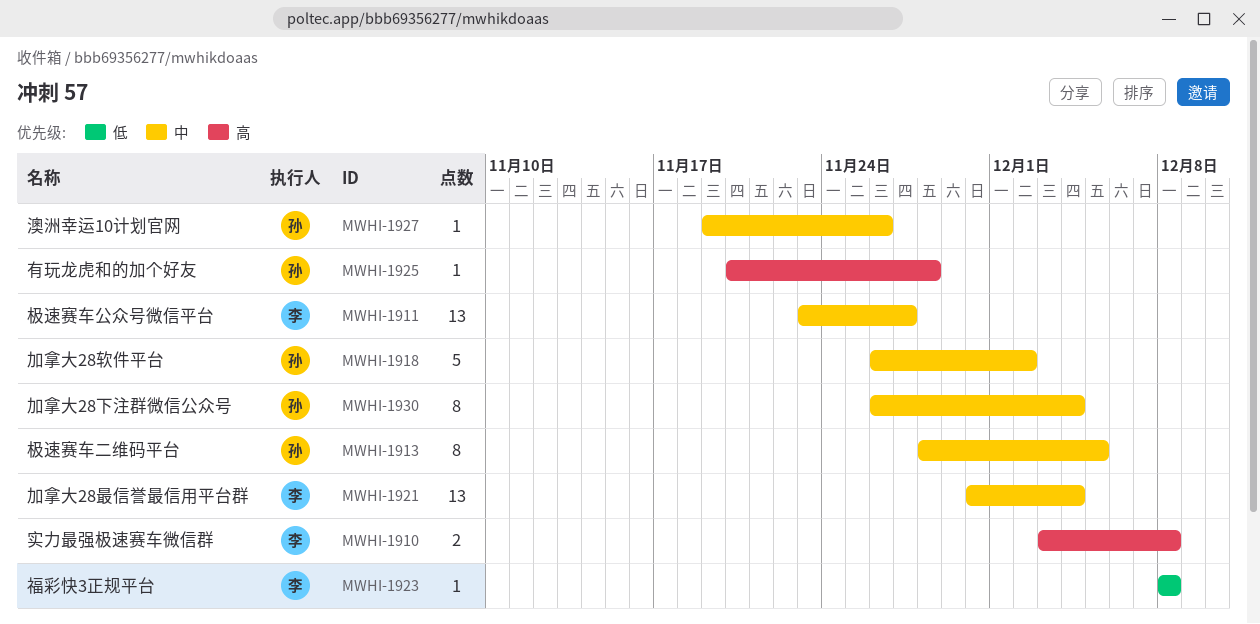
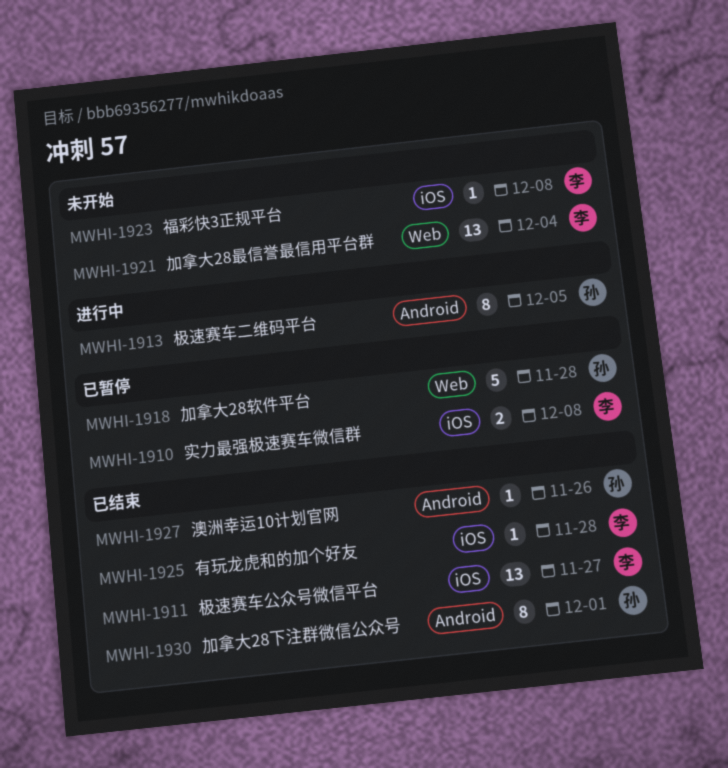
MWHI-1918, due: Dec 2 -> Nov 28
MWHI-1925, owner: 孙 -> 李
MWHI-1930, due: Dec 4 -> Dec 1

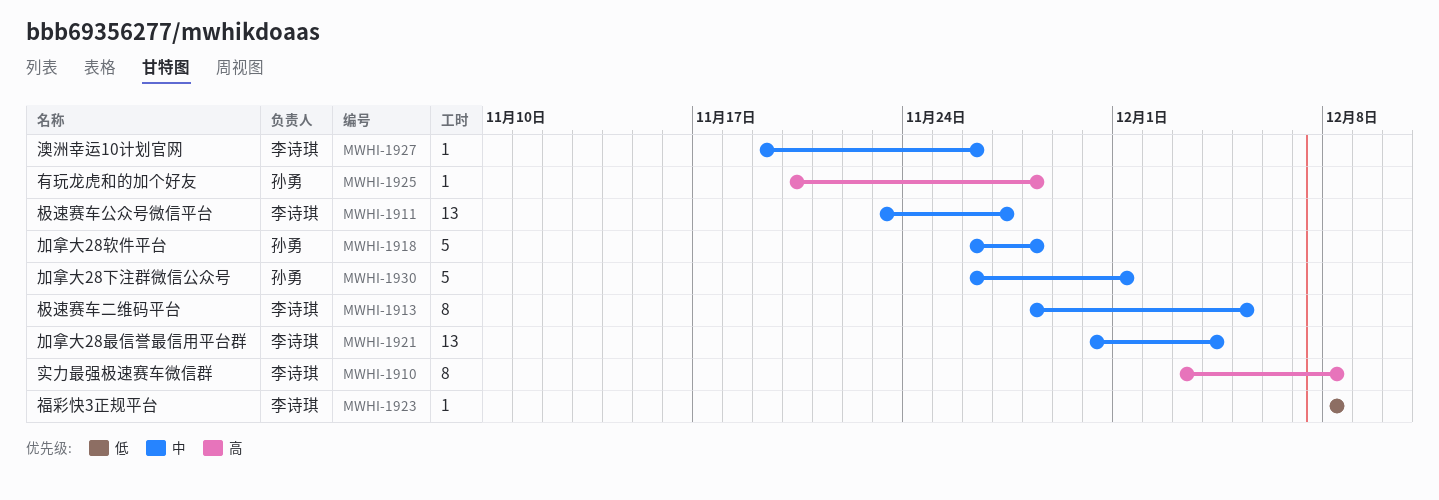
MWHI-1910, estimate: 2 -> 8
MWHI-1913, owner: 孙勇 -> 李诗琪
MWHI-1925, owner: 李诗琪 -> 孙勇
MWHI-1927, owner: 孙勇 -> 李诗琪
MWHI-1930, estimate: 8 -> 5

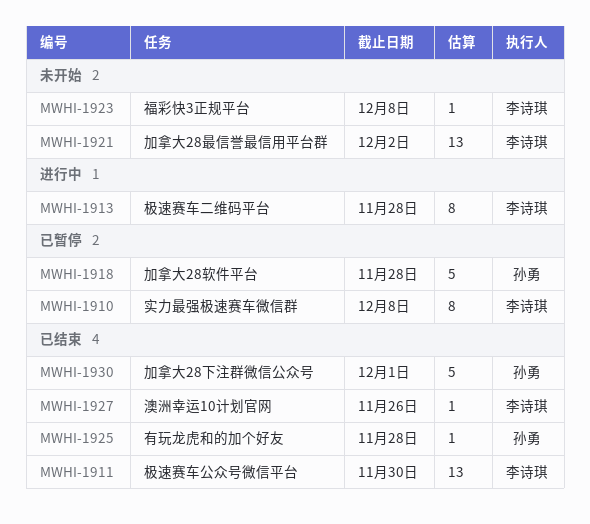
MWHI-1911, due: Nov 27 -> Nov 30
MWHI-1913, due: Dec 5 -> Nov 28
MWHI-1921, due: Dec 4 -> Dec 2

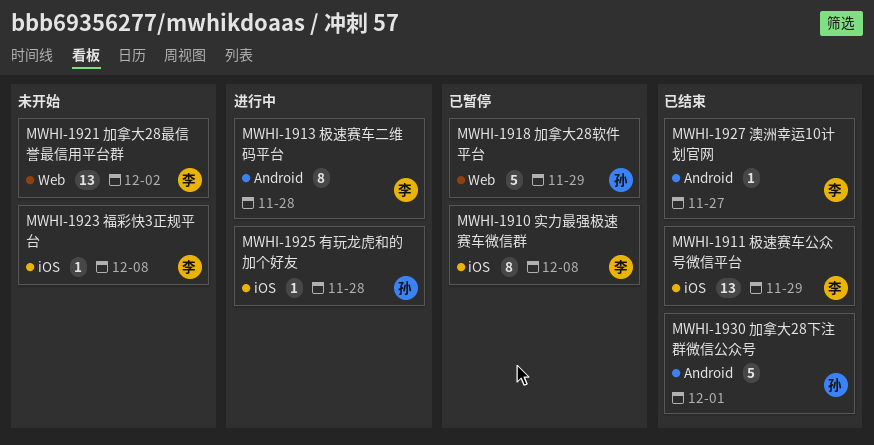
MWHI-1911, due: Nov 30 -> Nov 29
MWHI-1918, due: Nov 28 -> Nov 29
MWHI-1925, status: 已结束 -> 进行中
MWHI-1927, due: Nov 26 -> Nov 27

